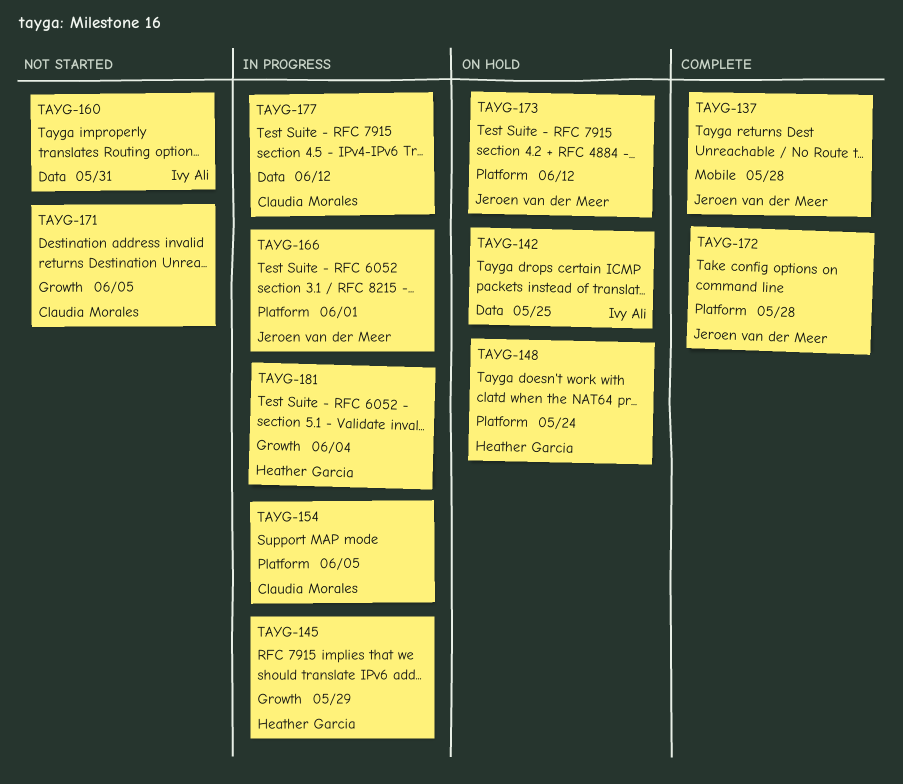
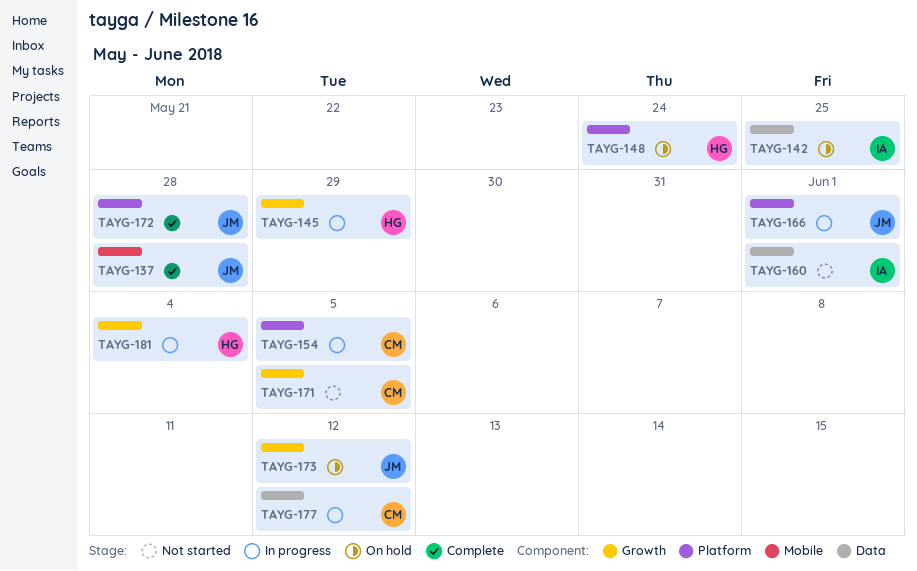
TAYG-160, due: May 31 -> Jun 1
TAYG-173, label: Platform -> Growth

